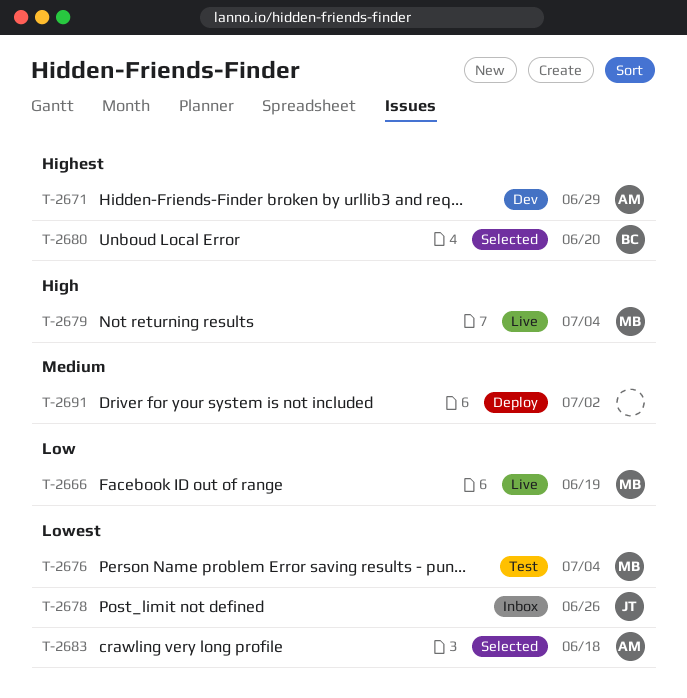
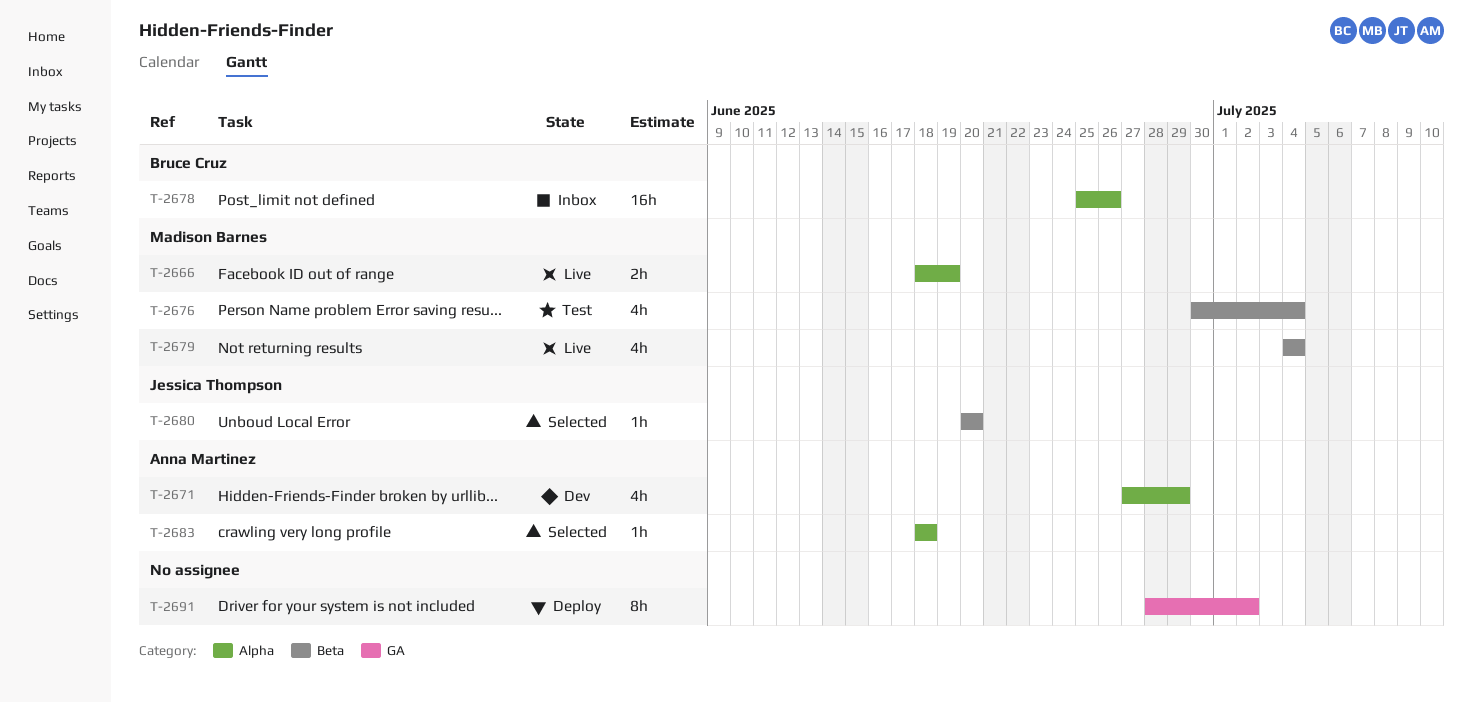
T-2678, owner: Jessica Thompson -> Bruce Cruz
T-2680, owner: Bruce Cruz -> Jessica Thompson

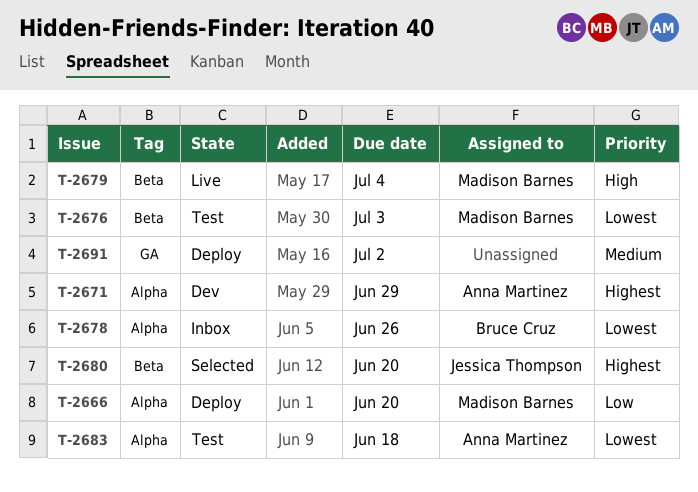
T-2666, status: Live -> Deploy
T-2666, due: Jun 19 -> Jun 20
T-2676, due: Jul 4 -> Jul 3
T-2683, status: Selected -> Test

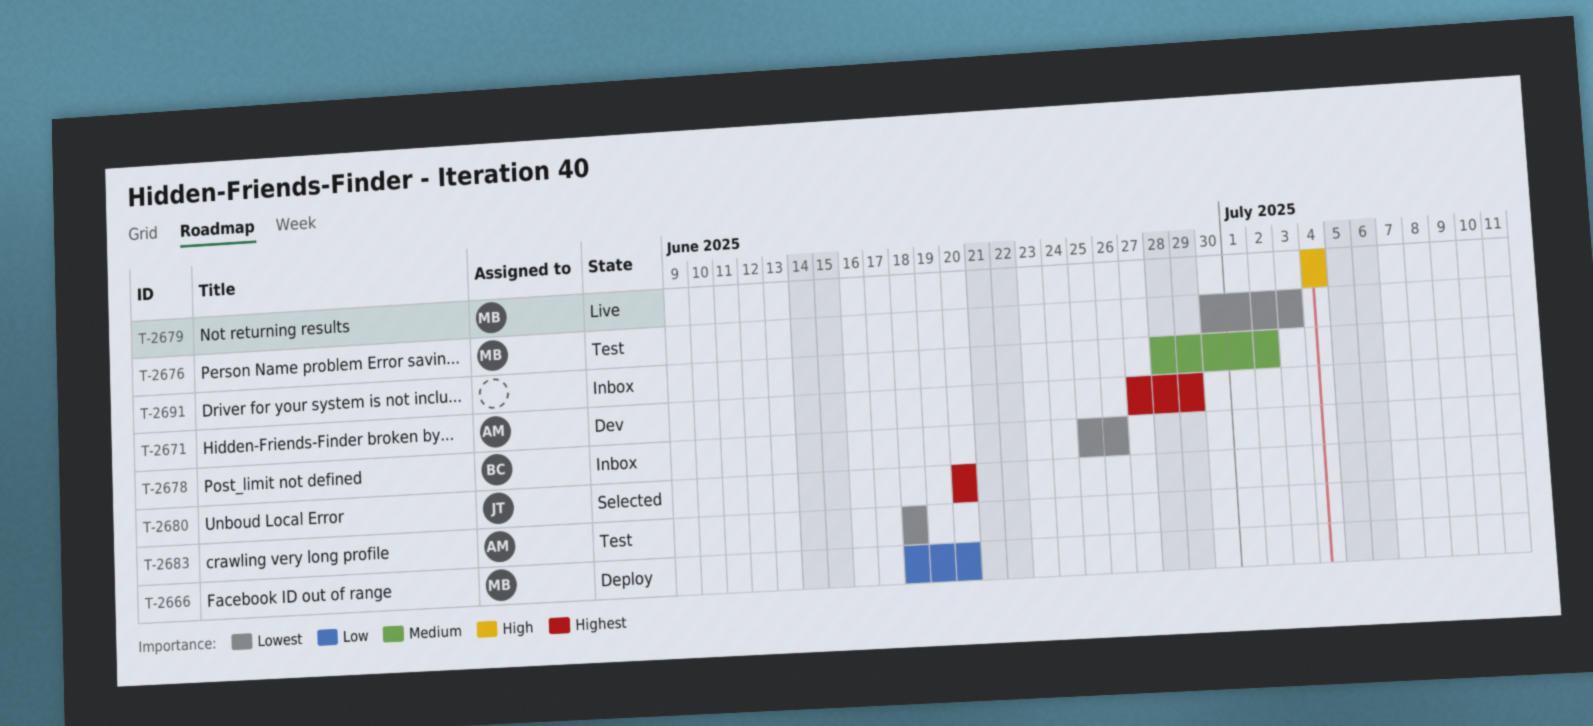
T-2691, status: Deploy -> Inbox

